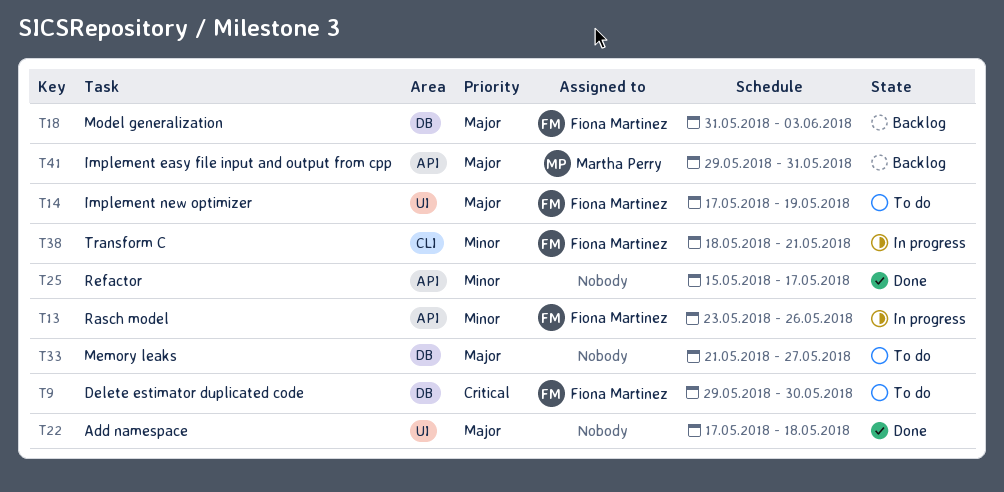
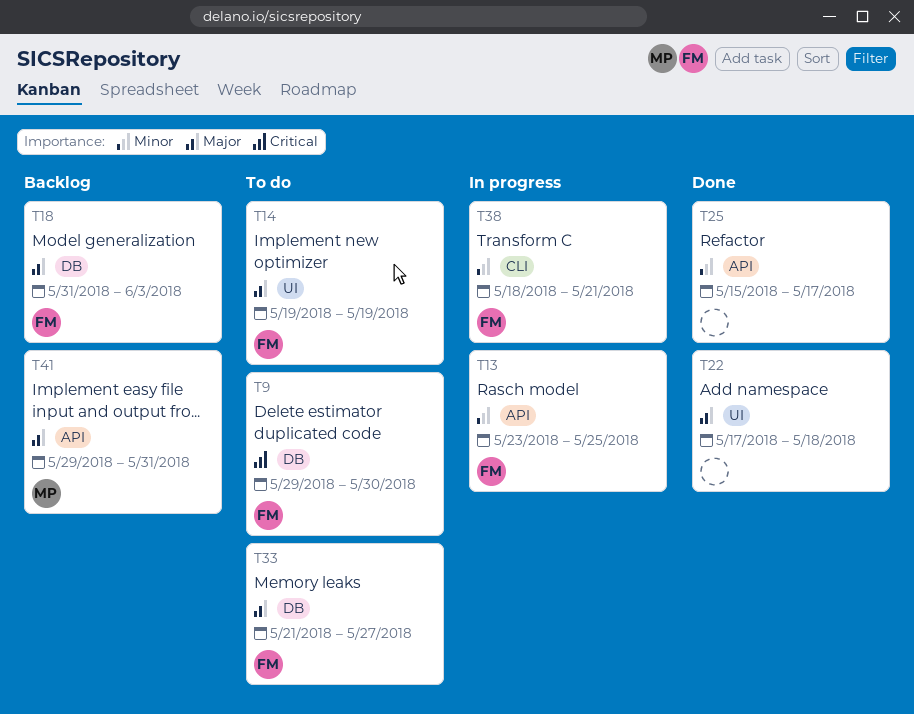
T13, due: May 26 -> May 25
T14, start: May 17 -> May 19
T33, owner: none -> Fiona Martinez

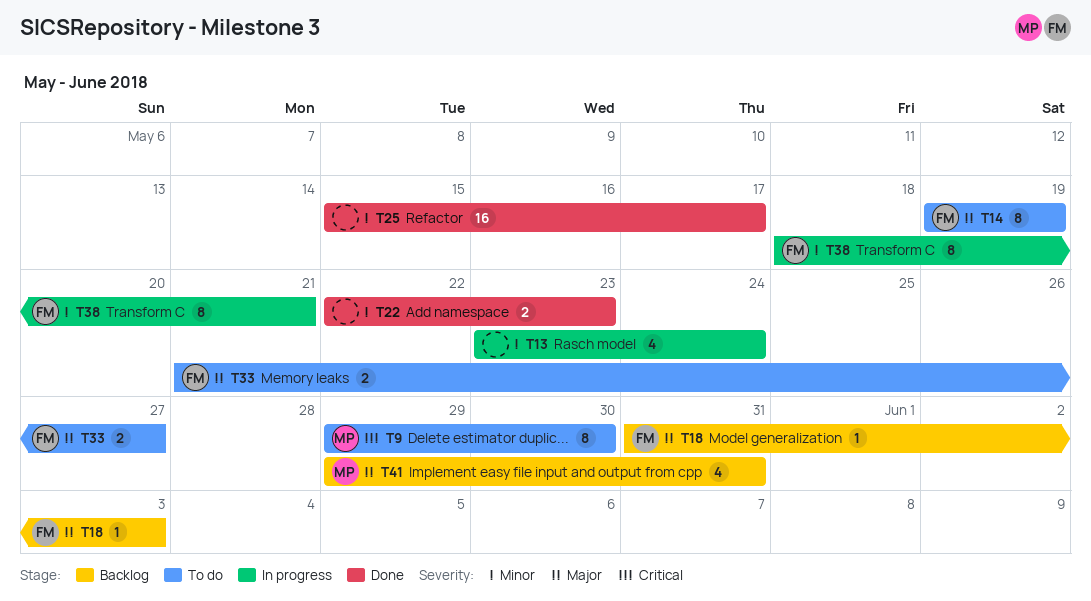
T9, owner: FM -> MP
T13, owner: FM -> none
T13, due: May 25 -> May 24
T22, priority: Major -> Minor
T22, start: May 17 -> May 22
T22, due: May 18 -> May 23

